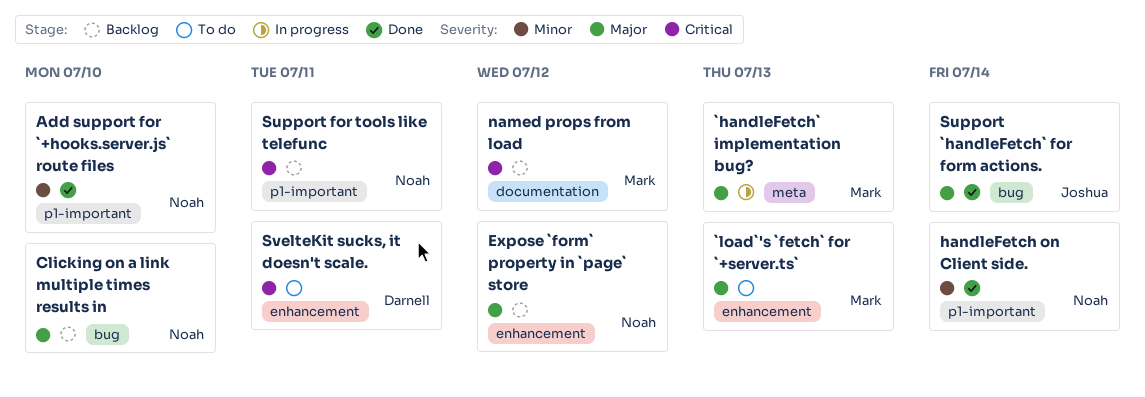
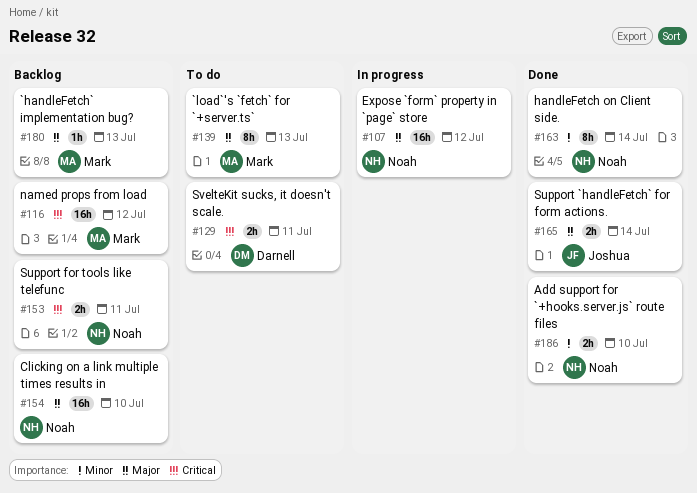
`handleFetch` implementation bug?, status: In progress -> Backlog
Expose `form` property in `page` store, status: Backlog -> In progress

